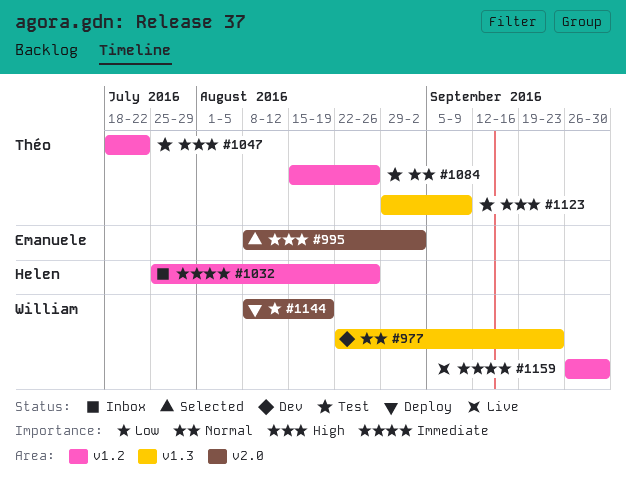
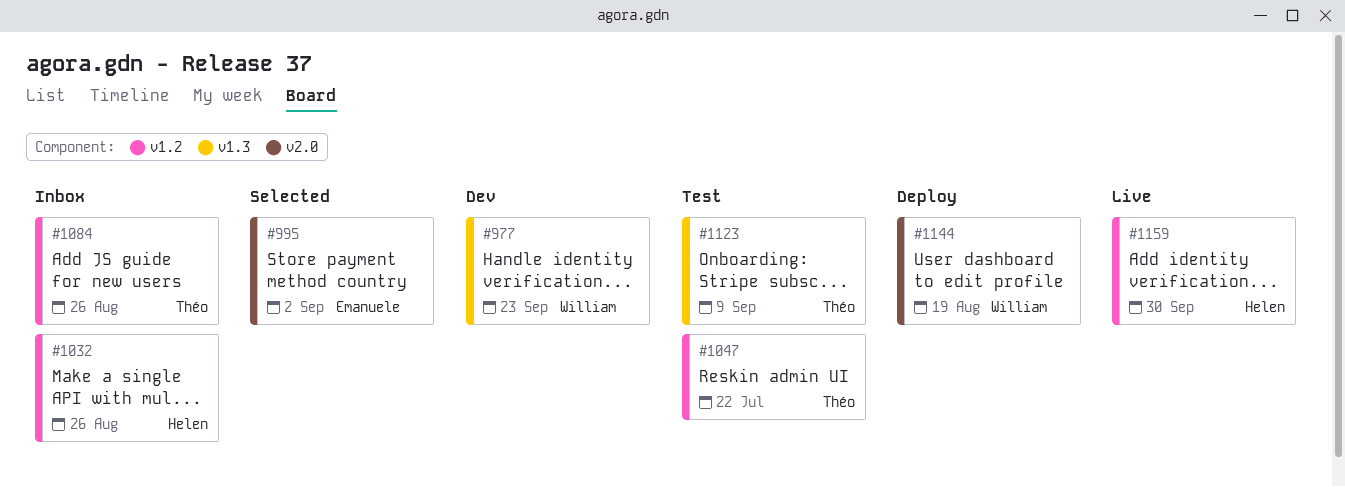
#1084, status: Test -> Inbox
#1159, owner: William -> Helen

